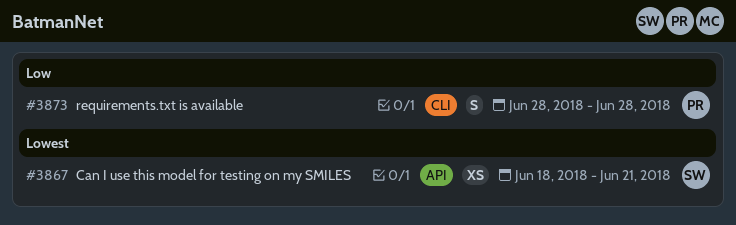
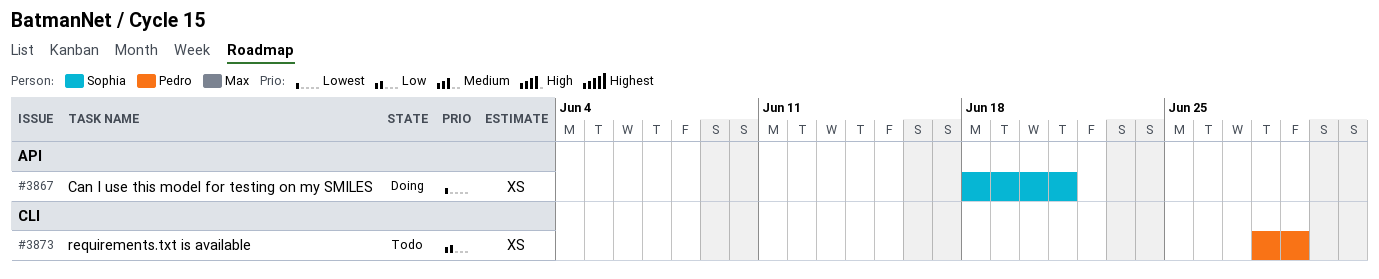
#3873, estimate: S -> XS
#3873, due: Jun 28 -> Jun 29

